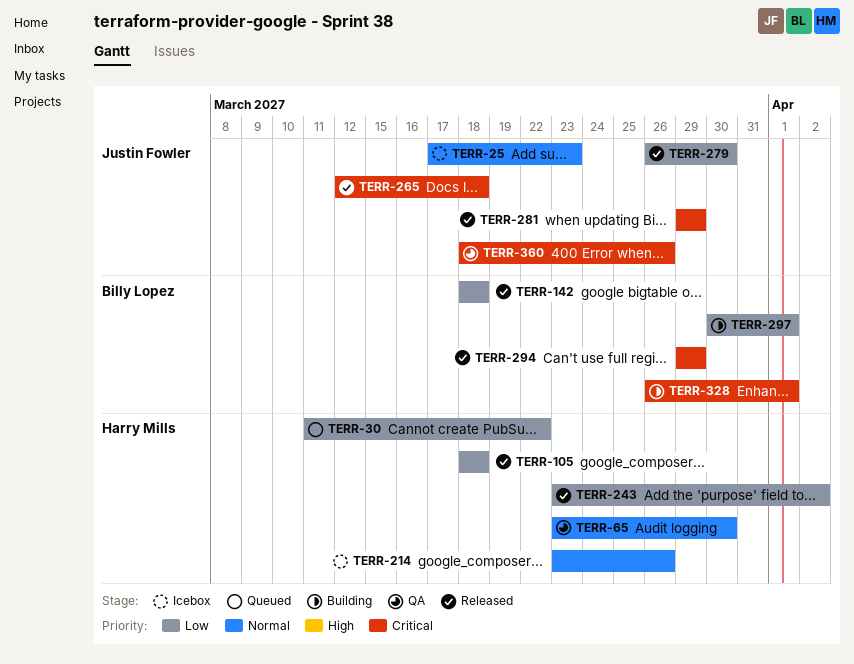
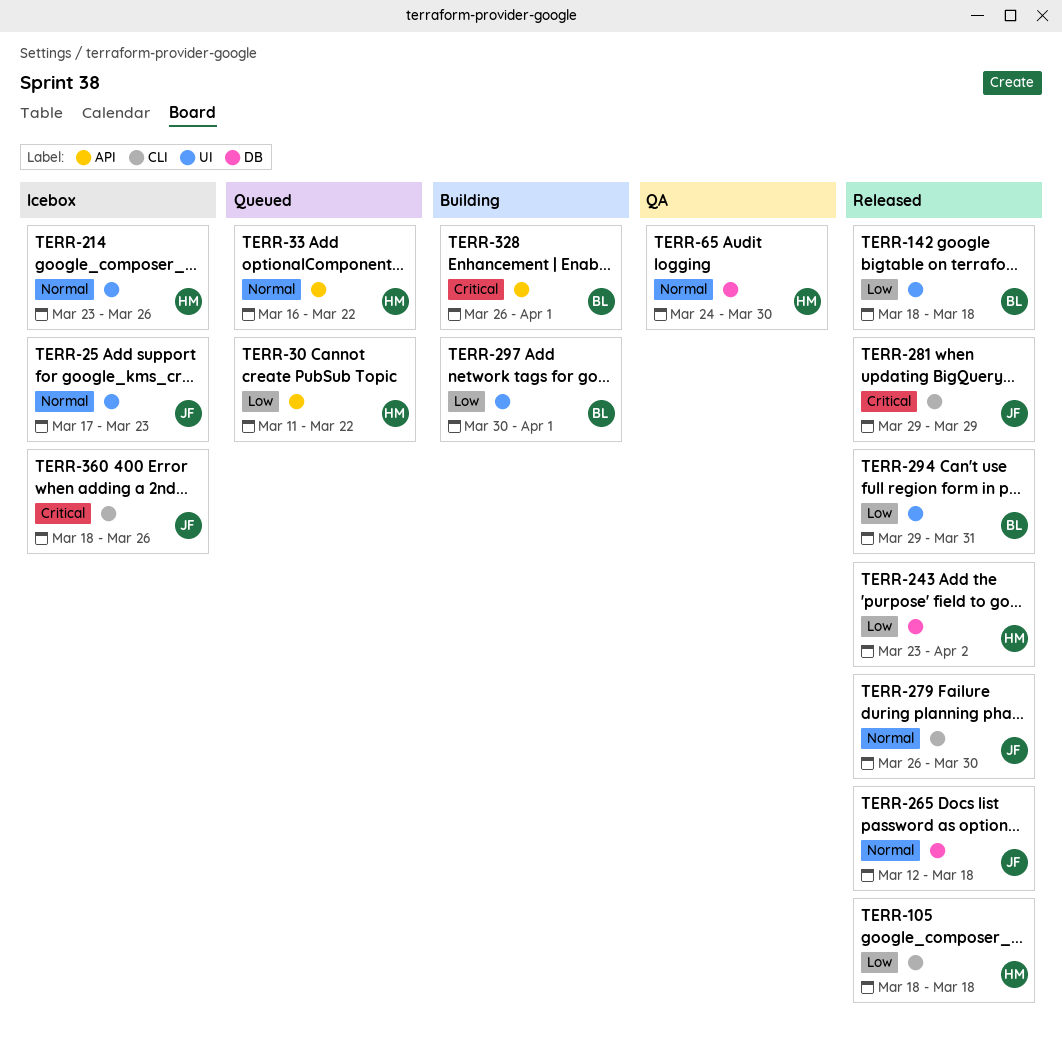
TERR-33: none -> present
TERR-65, start: Mar 23 -> Mar 24
TERR-265, priority: Critical -> Normal
TERR-279, priority: Low -> Normal
TERR-294, priority: Critical -> Low
TERR-294, due: Mar 29 -> Mar 31
TERR-360, status: QA -> Icebox

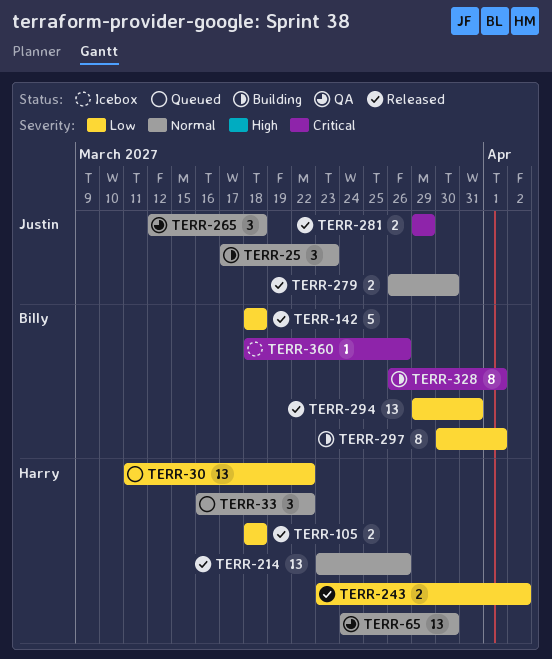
TERR-25, status: Icebox -> Building
TERR-214, status: Icebox -> Released
TERR-265, status: Released -> QA
TERR-360, owner: Justin -> Billy

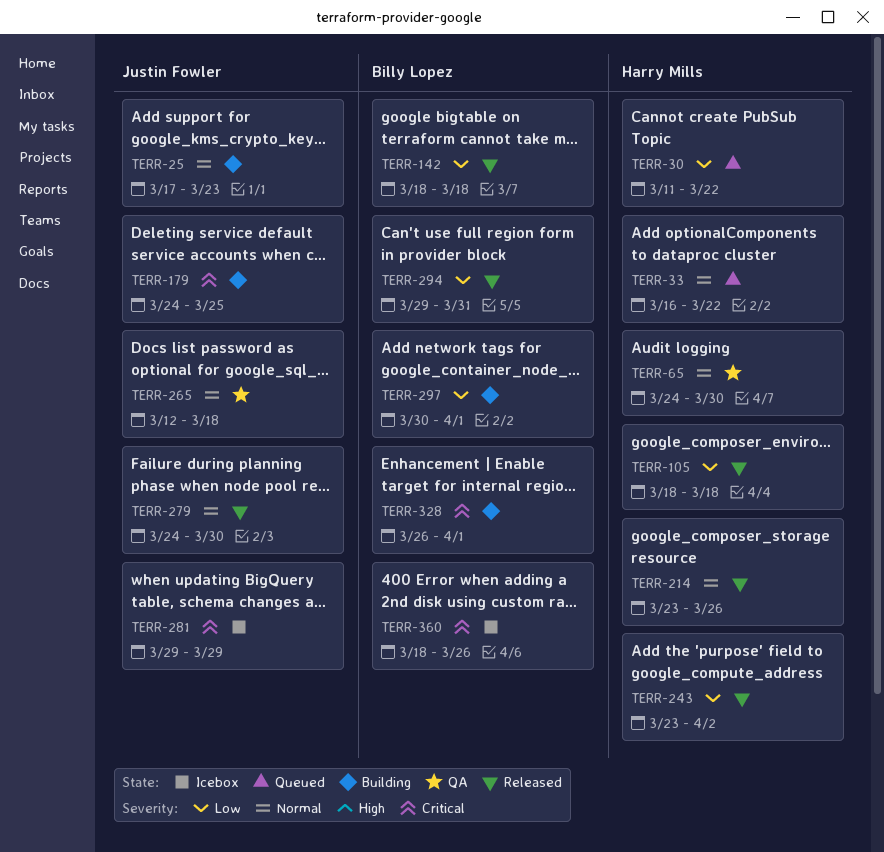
TERR-179: none -> present
TERR-279, start: Mar 26 -> Mar 24
TERR-281, status: Released -> Icebox

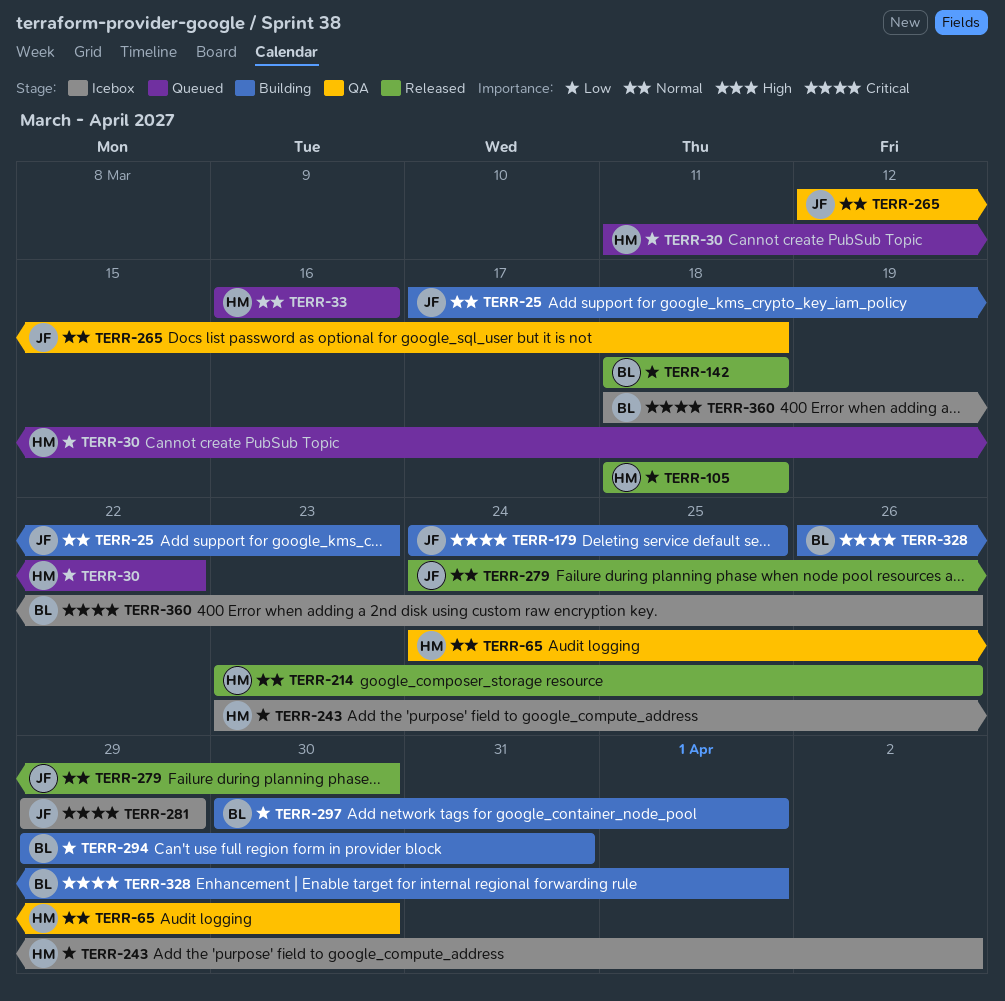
TERR-33, due: Mar 22 -> Mar 16
TERR-243, status: Released -> Icebox
TERR-294, status: Released -> Building

